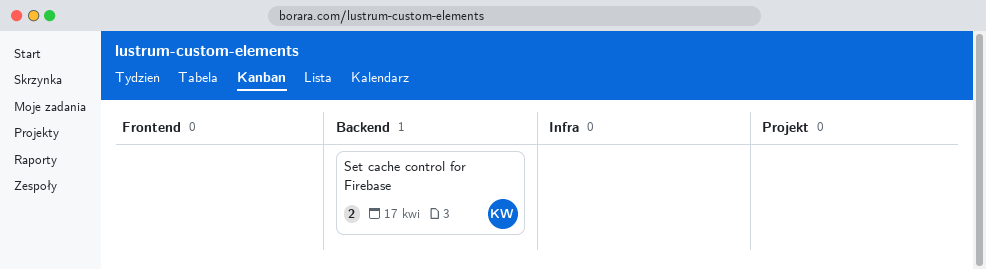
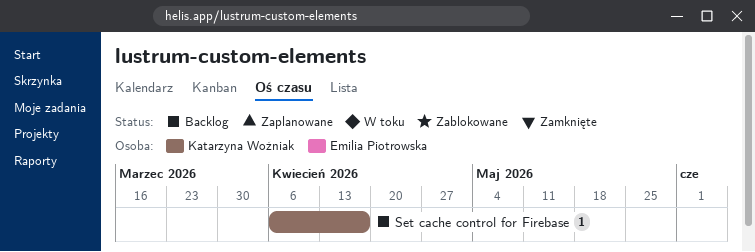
Set cache control for Firebase, estimate: 2 -> 1

